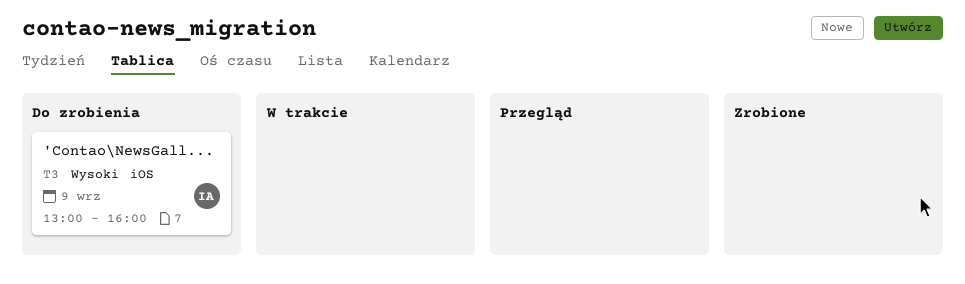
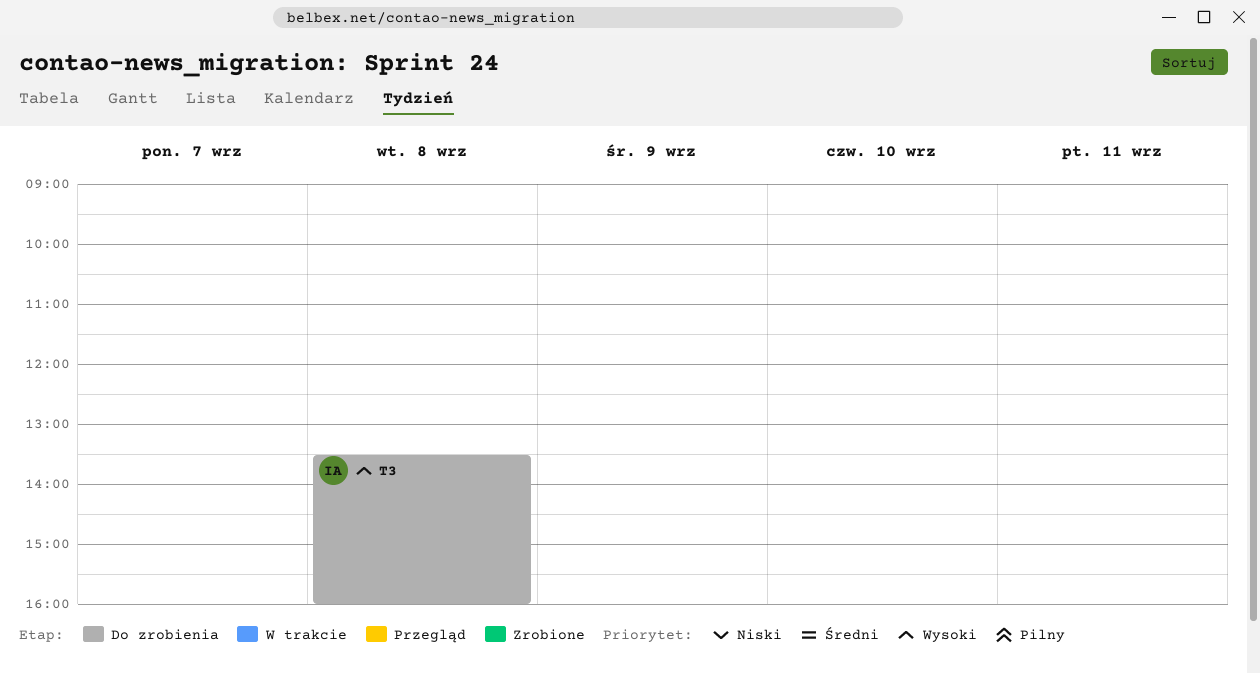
T3, day: Sep 9 -> Sep 8
T3, begins: 13:00 -> 13:30

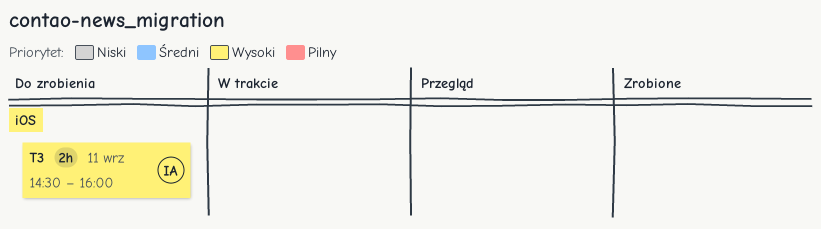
T3, day: Sep 8 -> Sep 11
T3, begins: 13:30 -> 14:30

